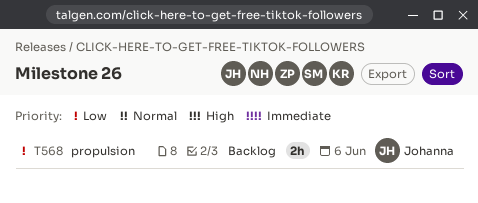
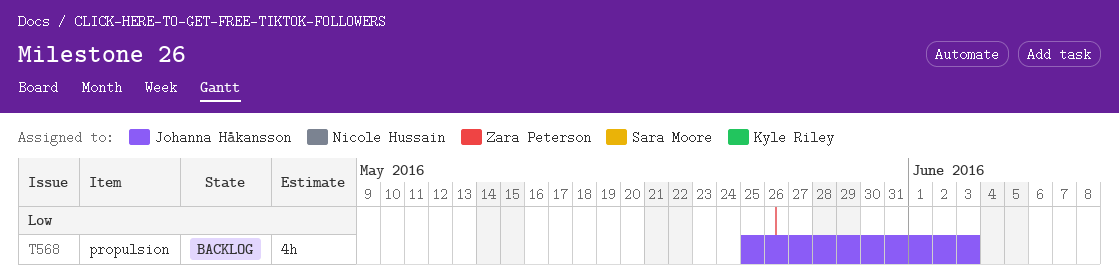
T568, estimate: 2h -> 4h
T568, due: Jun 6 -> Jun 3

